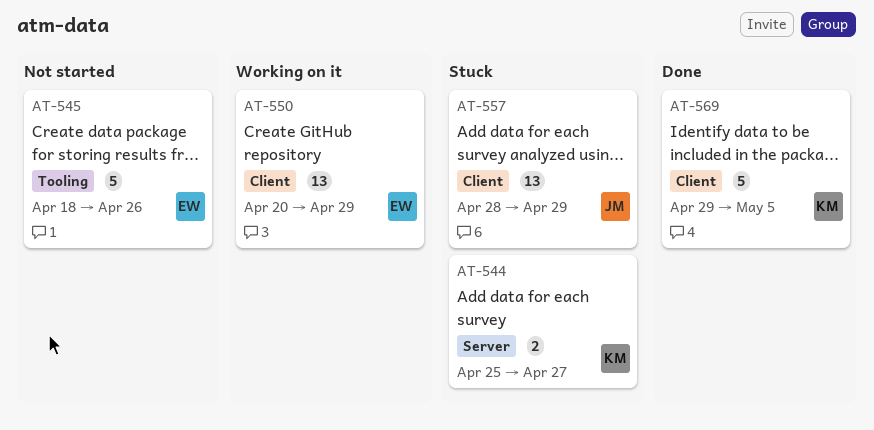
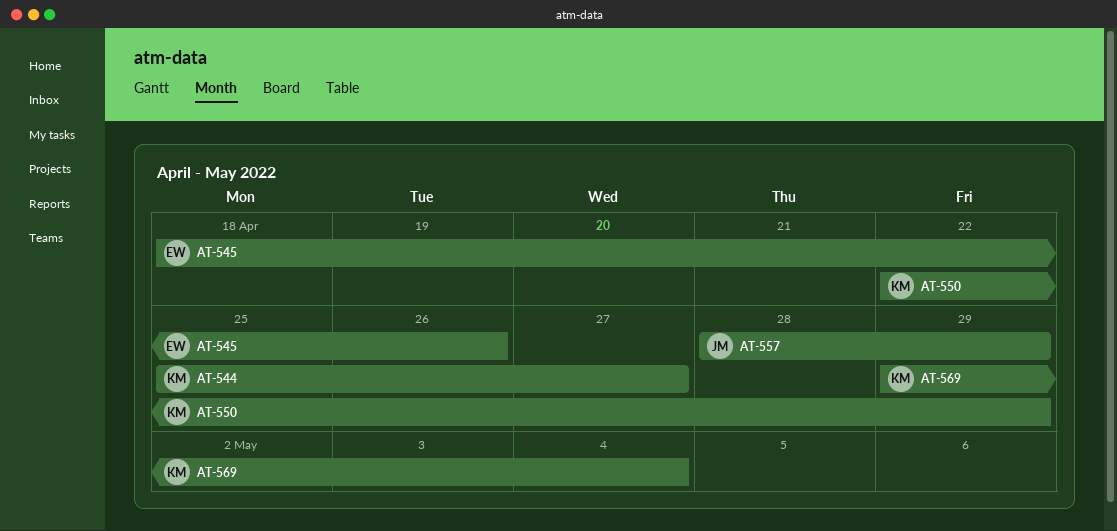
AT-550, owner: EW -> KM
AT-550, start: Apr 20 -> Apr 22
AT-569, due: May 5 -> May 4

